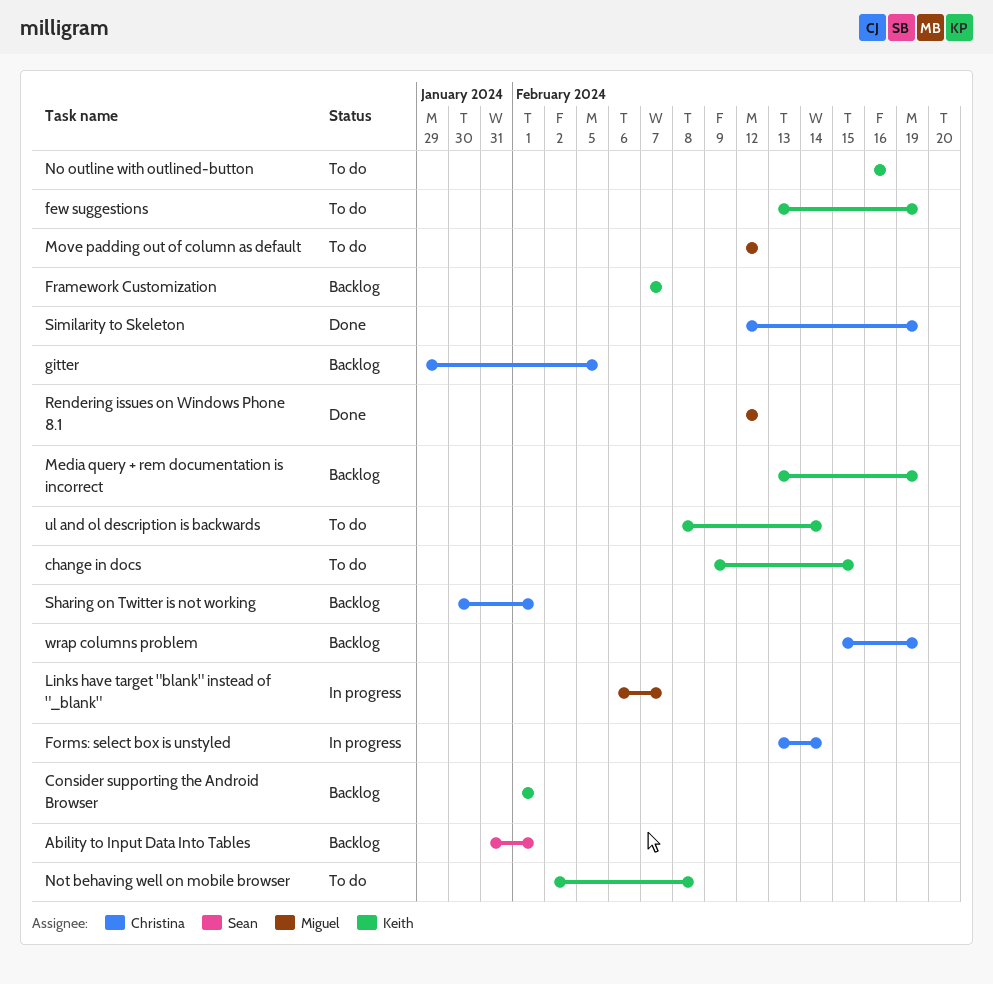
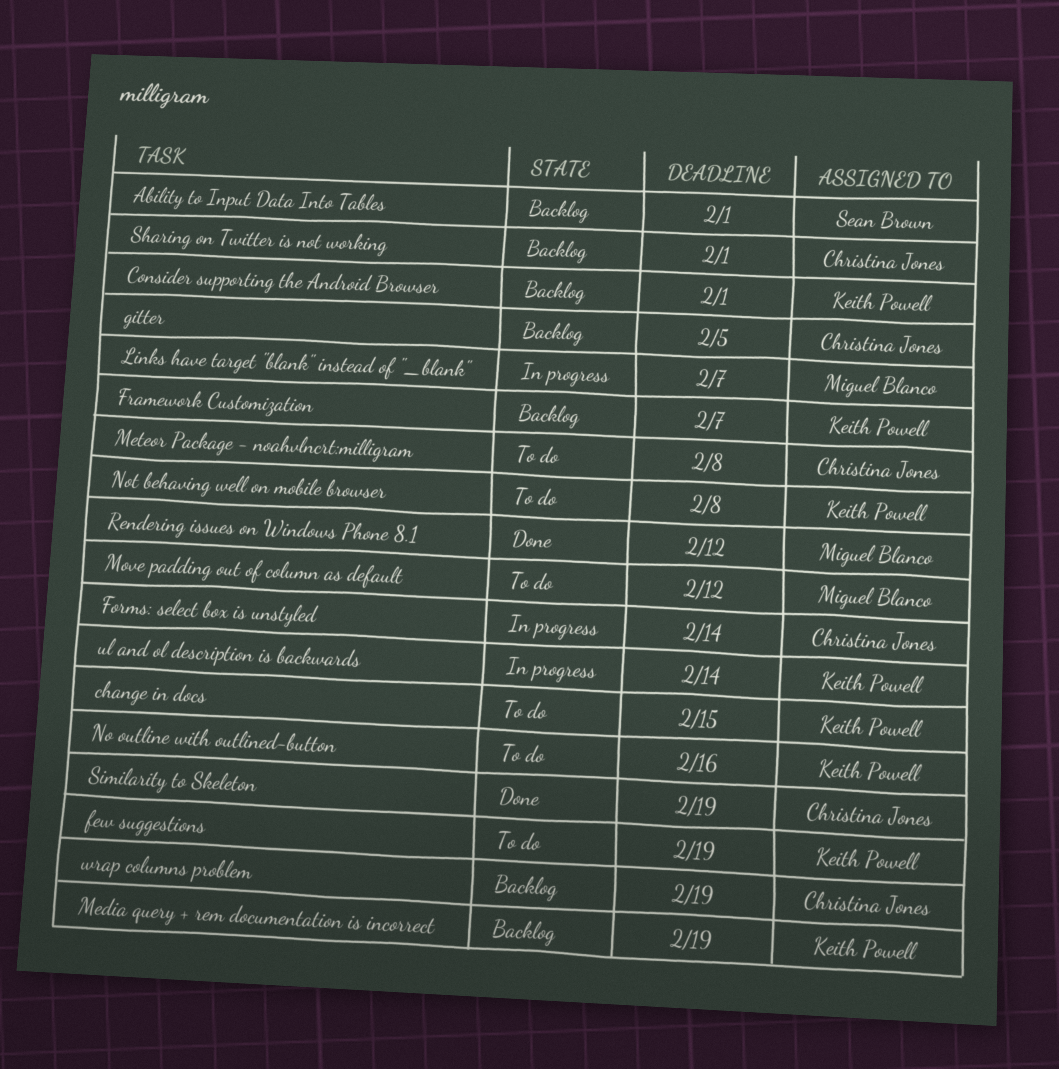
Meteor Package - noahvlncrt:milligram: none -> present
ul and ol description is backwards, status: To do -> In progress

